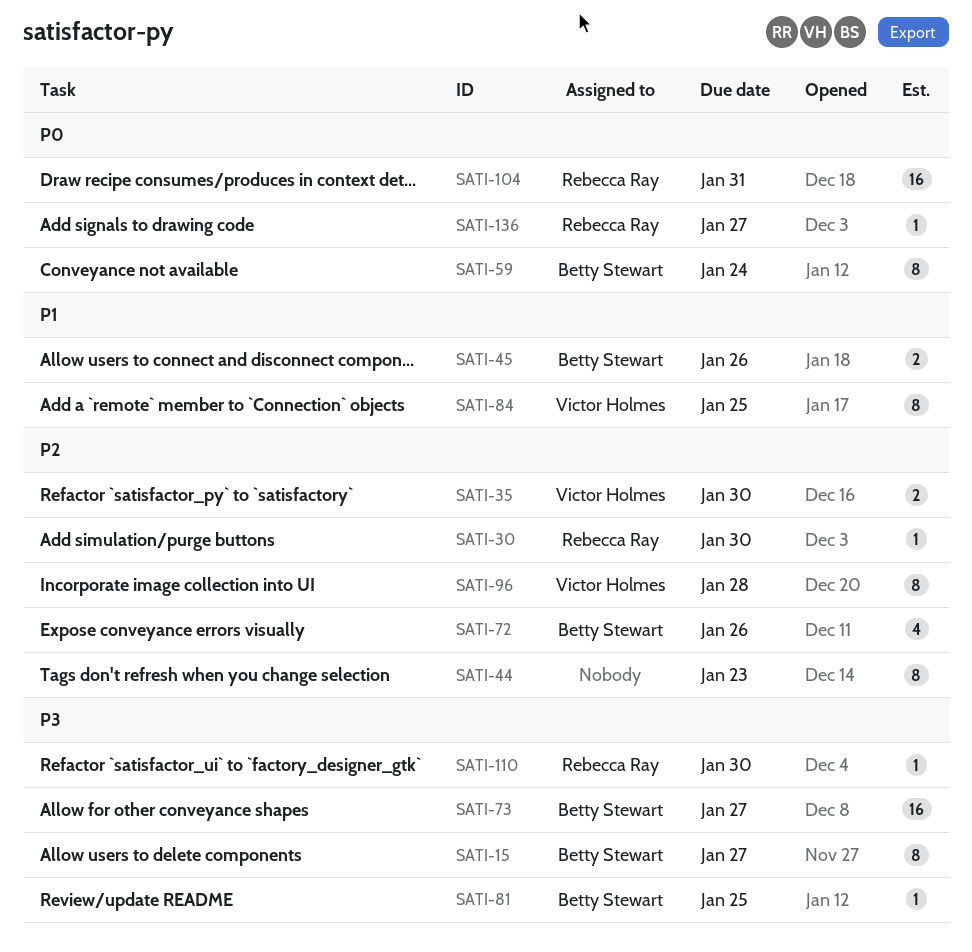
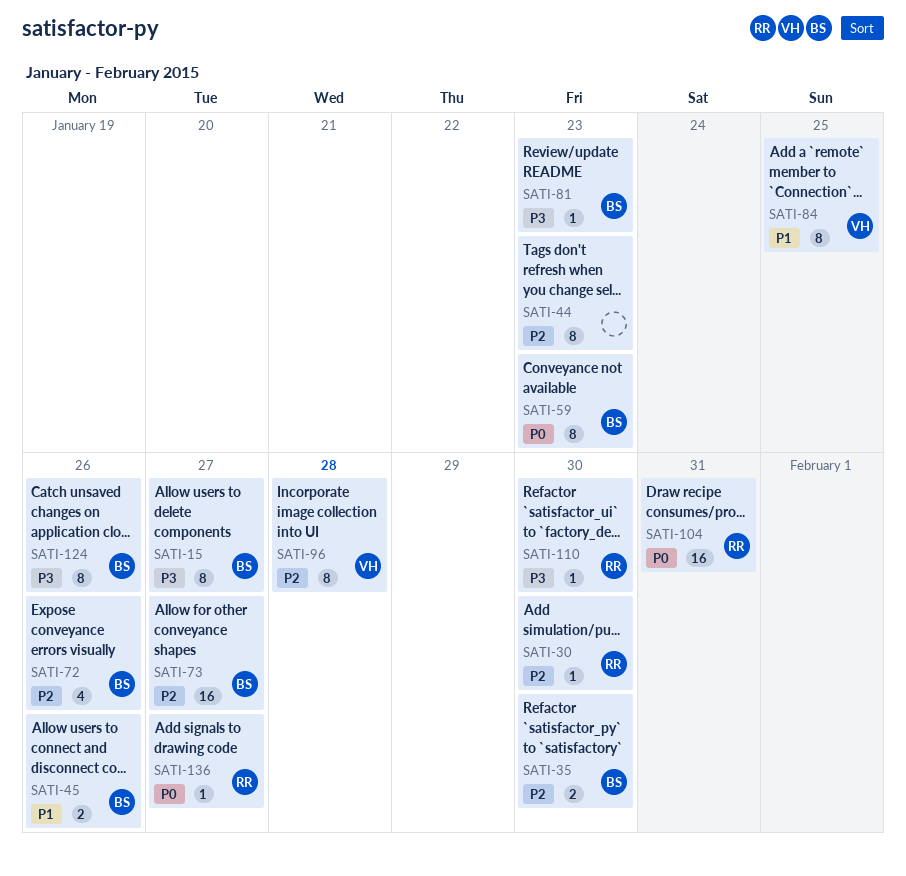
SATI-35, owner: Victor Holmes -> Betty Stewart
SATI-59, due: Jan 24 -> Jan 23
SATI-73, priority: P3 -> P2
SATI-81, due: Jan 25 -> Jan 23
SATI-124: none -> present

